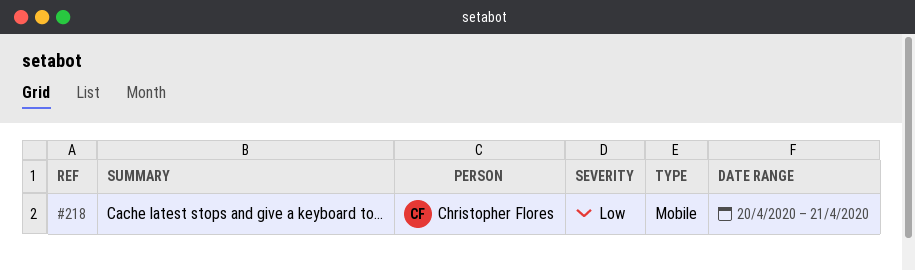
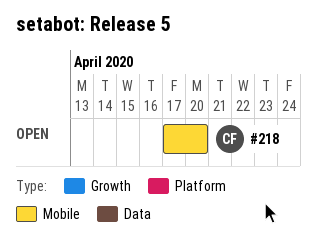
#218, start: Apr 20 -> Apr 17
#218, due: Apr 21 -> Apr 20

